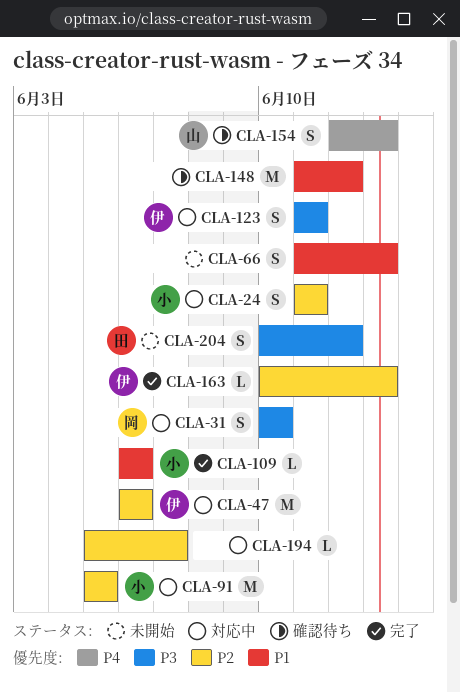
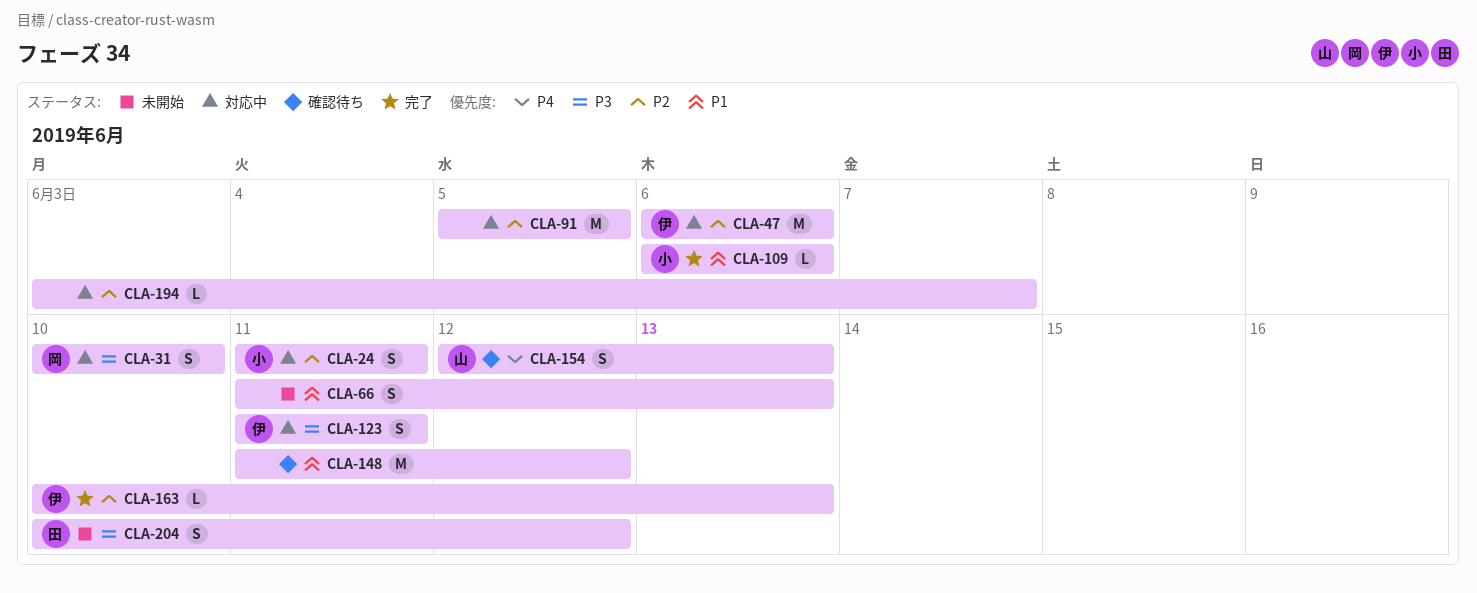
CLA-91, owner: 小 -> none
CLA-194, start: Jun 5 -> Jun 3

